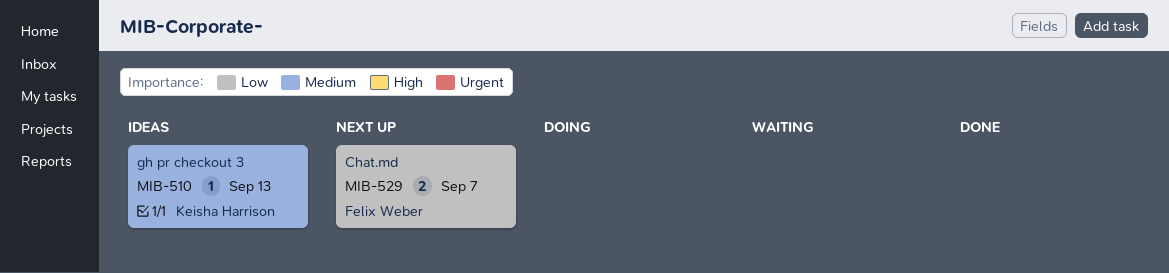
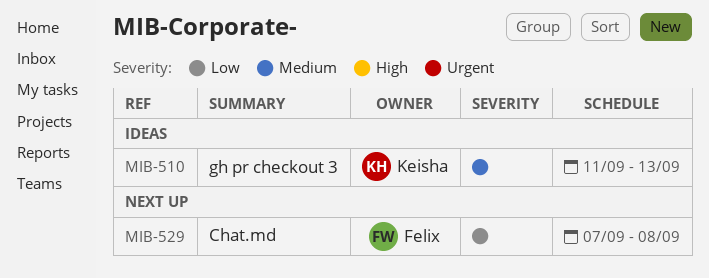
MIB-529, due: Sep 7 -> Sep 8

